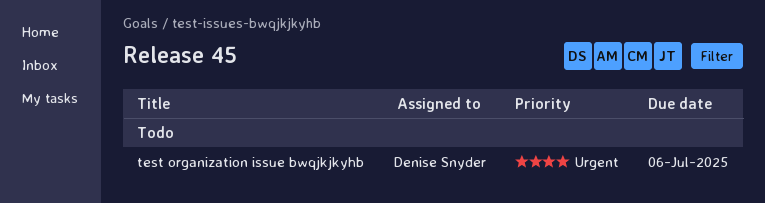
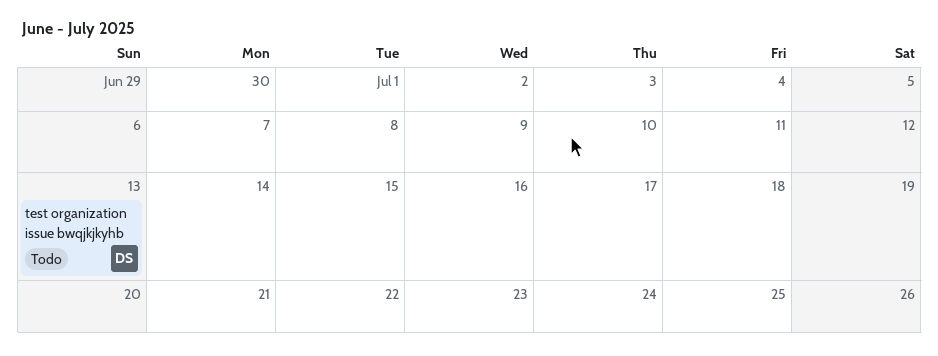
test organization issue bwqjkjkyhb, due: Jul 6 -> Jul 13

